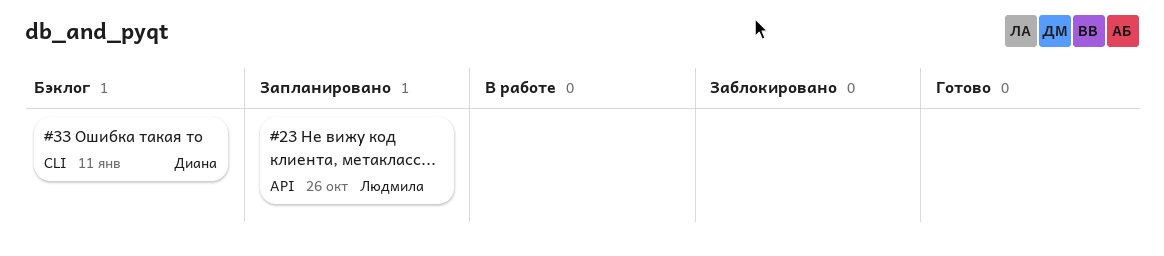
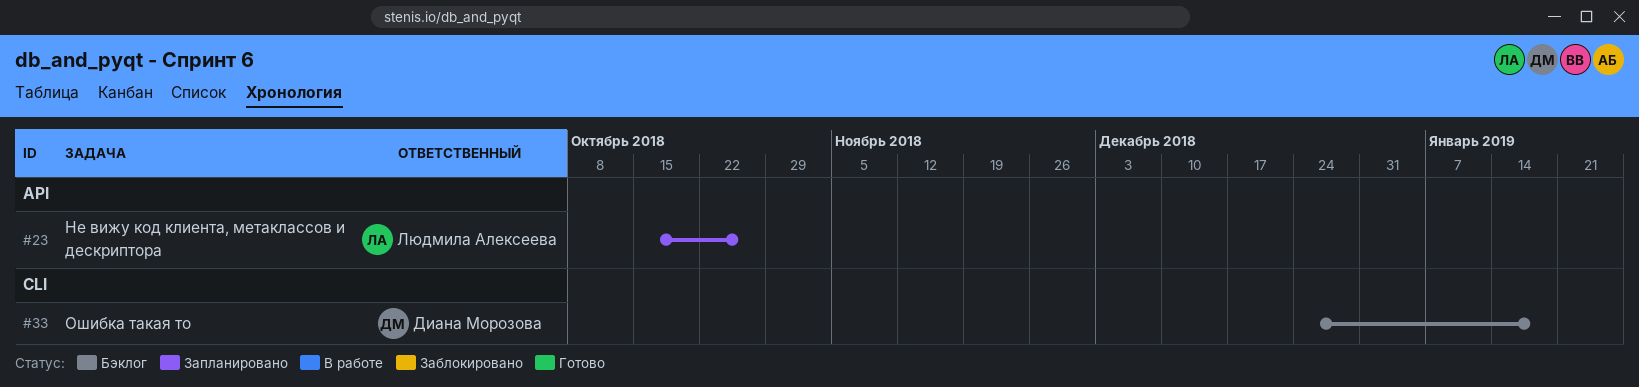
#33, due: Jan 11 -> Jan 18

